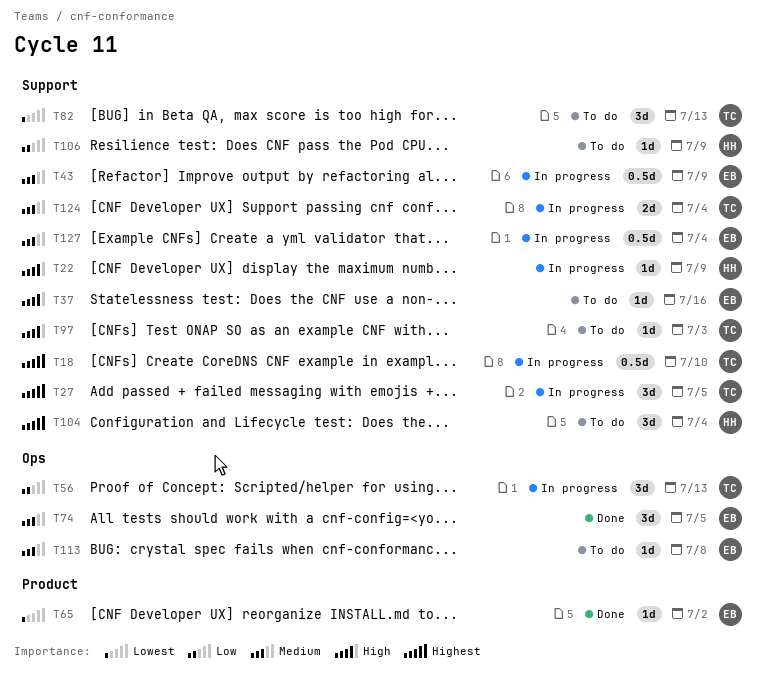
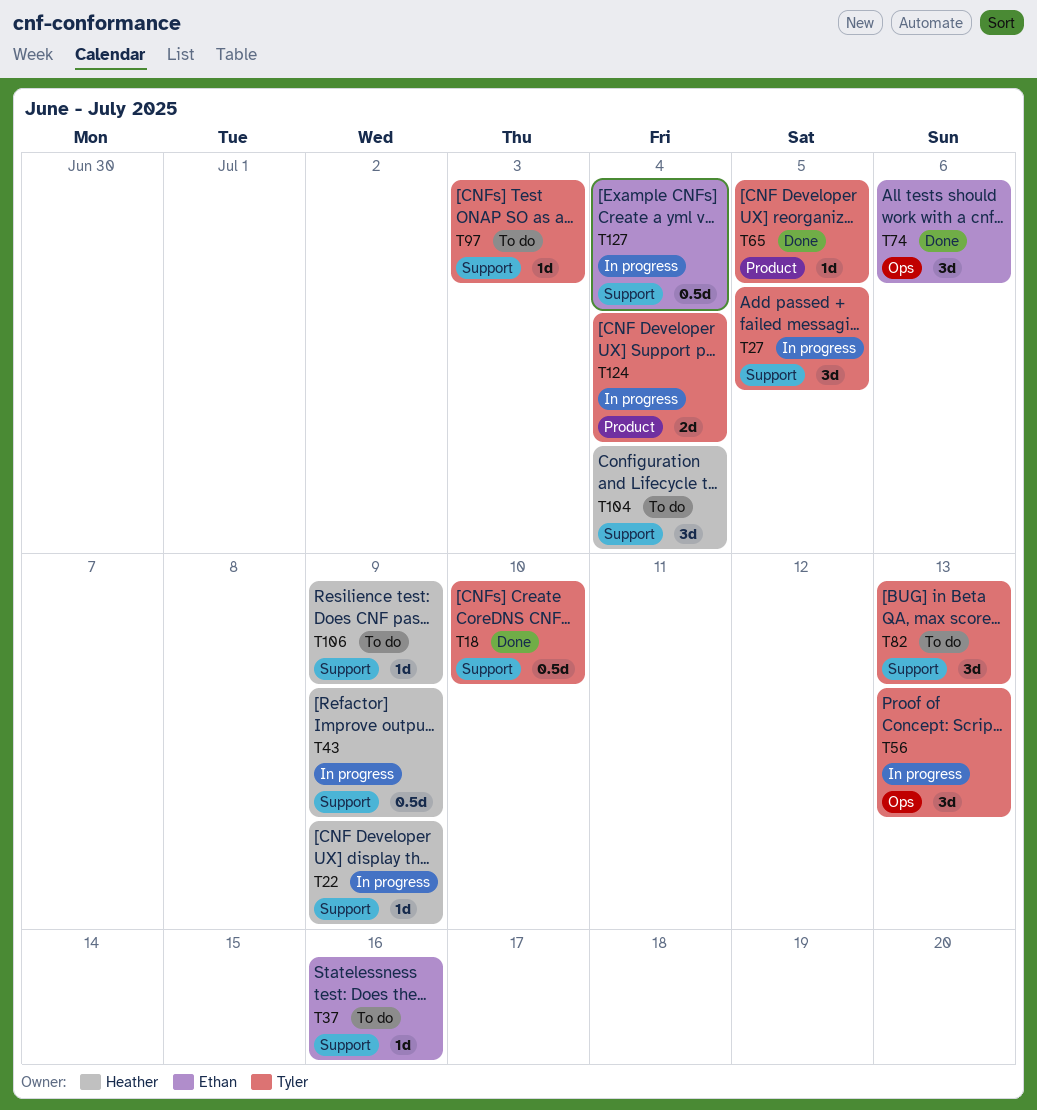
T18, status: In progress -> Done
T43, owner: Ethan -> Heather
T65, owner: Ethan -> Tyler
T65, due: Jul 2 -> Jul 5
T74, due: Jul 5 -> Jul 6
T113: present -> none
T124, label: Support -> Product

